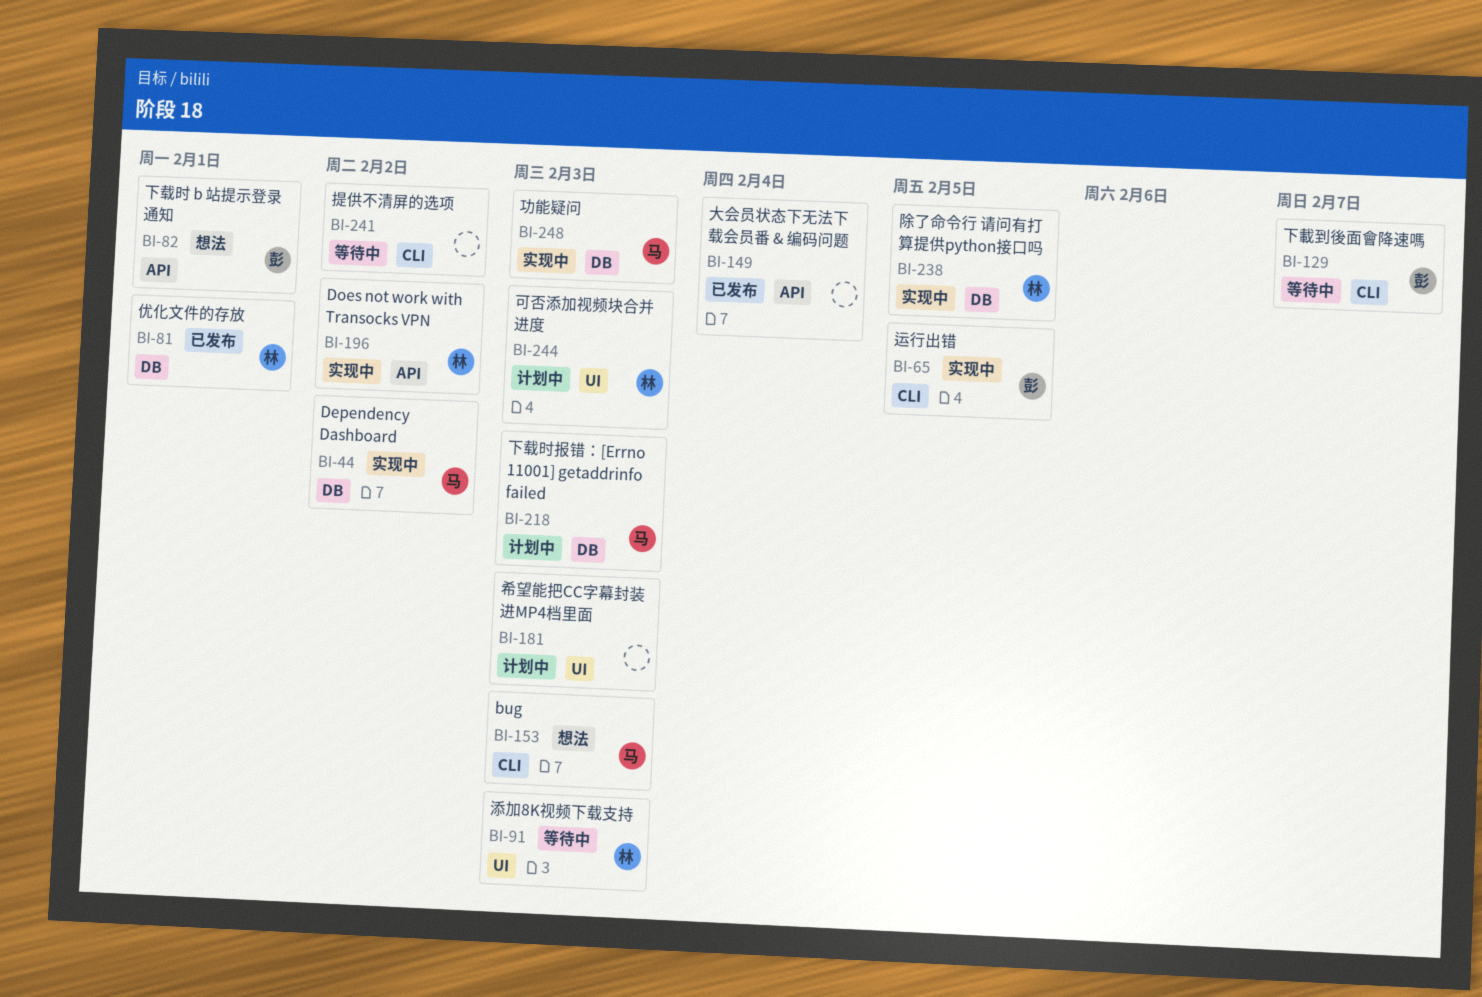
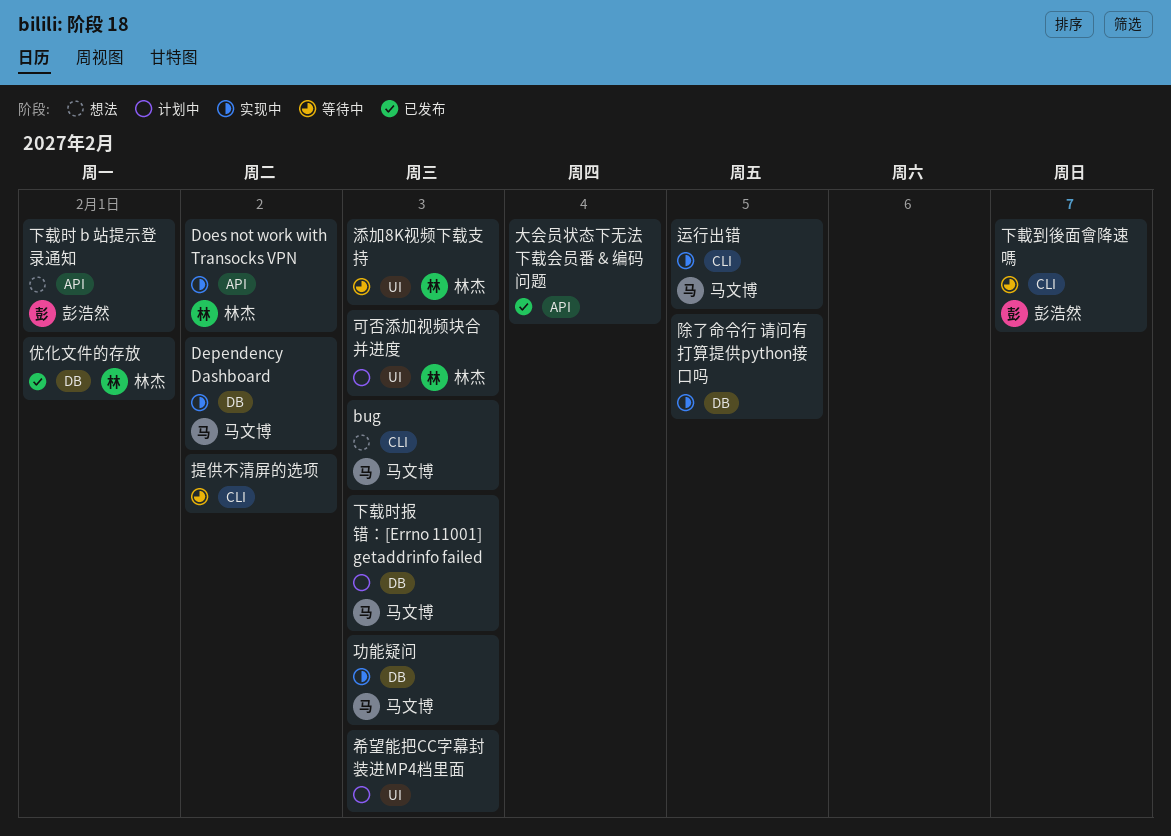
运行出错, owner: 彭浩然 -> 马文博
除了命令行 请问有打算提供python接口吗, owner: 林杰 -> none

